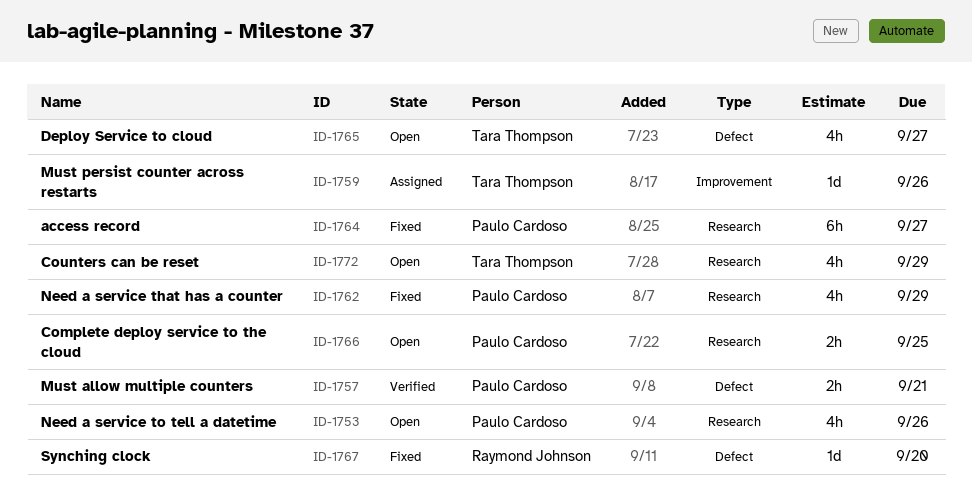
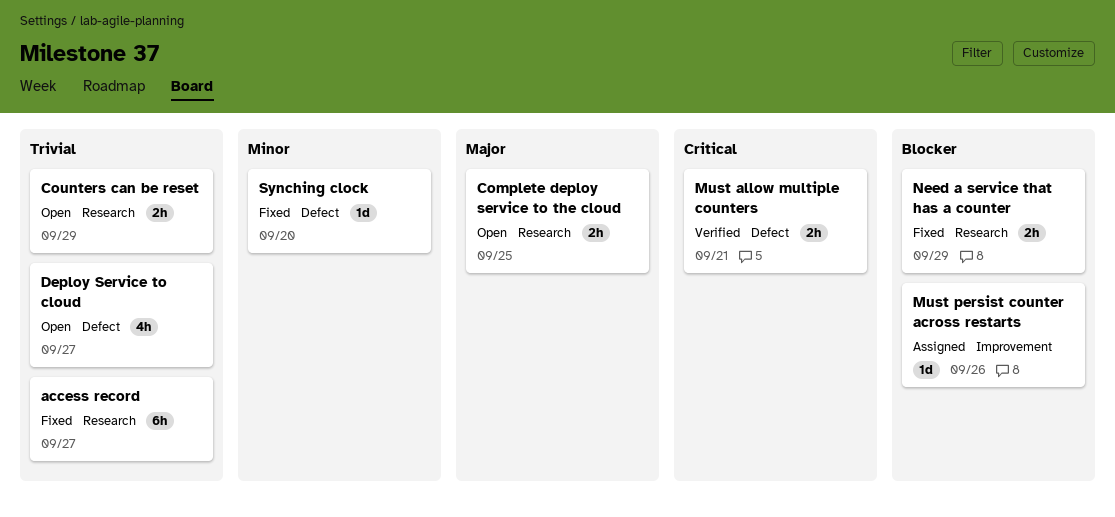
Counters can be reset, estimate: 4h -> 2h
Need a service that has a counter, estimate: 4h -> 2h
Need a service to tell a datetime: present -> none

